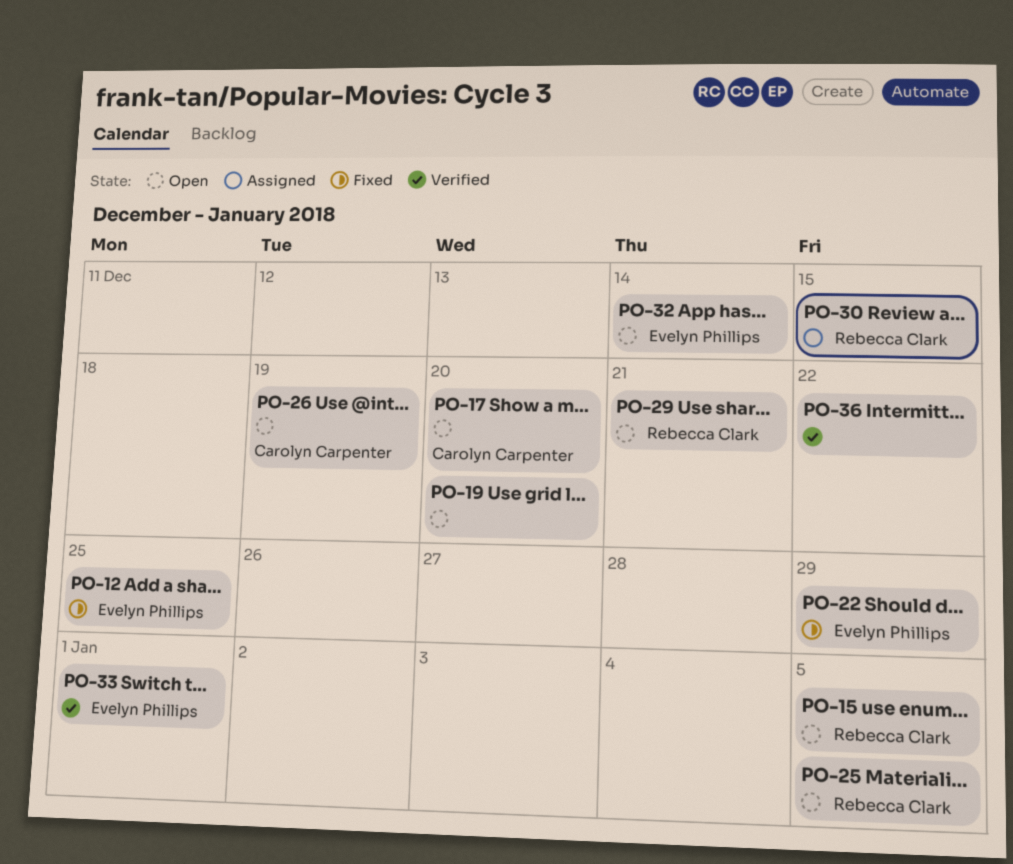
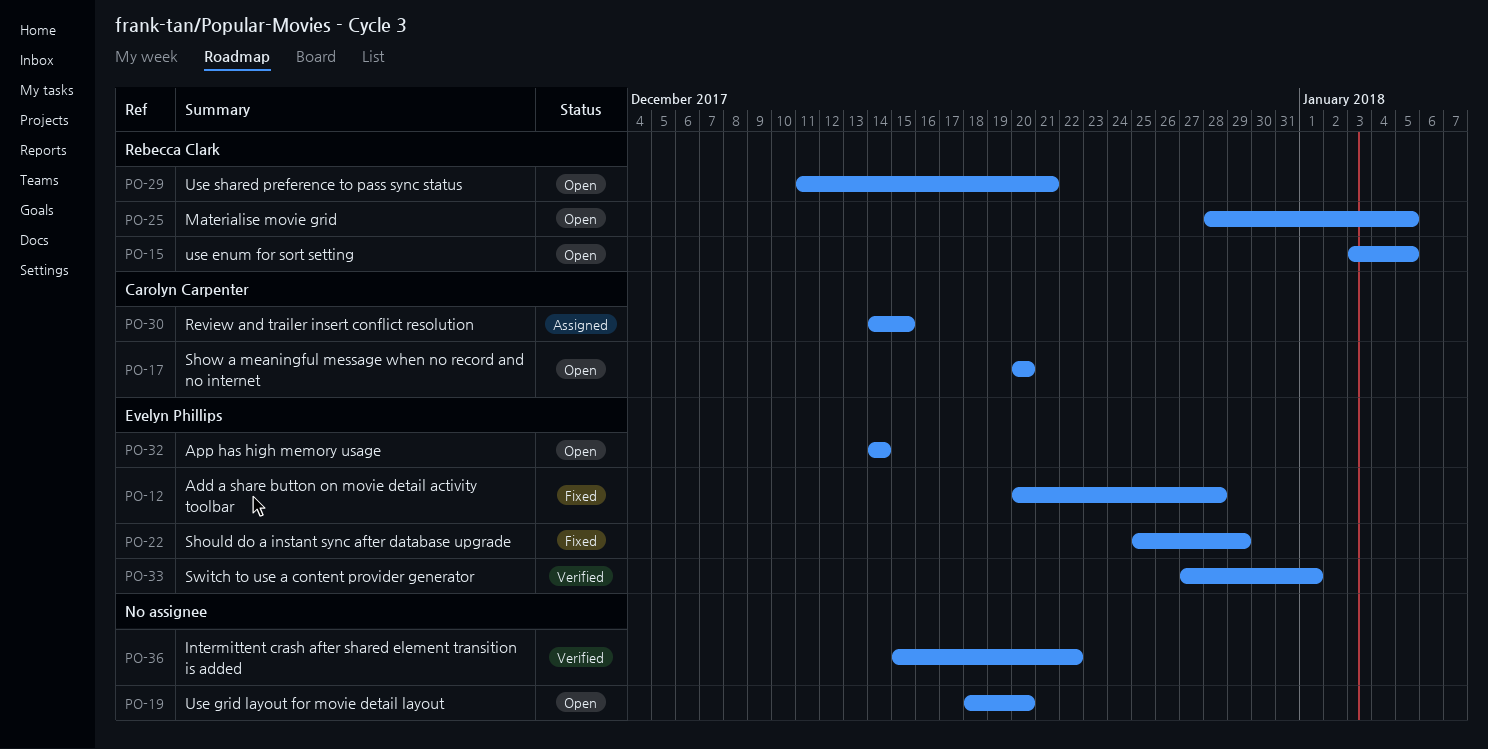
PO-12, due: Dec 25 -> Dec 28
PO-26: present -> none
PO-30, owner: Rebecca Clark -> Carolyn Carpenter

